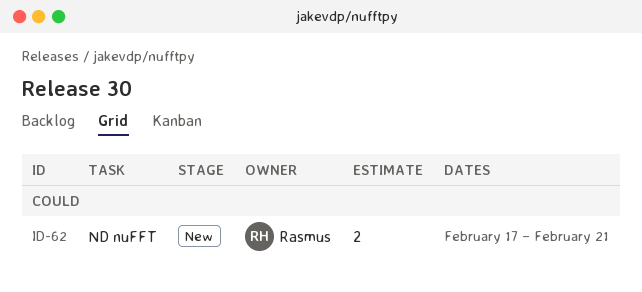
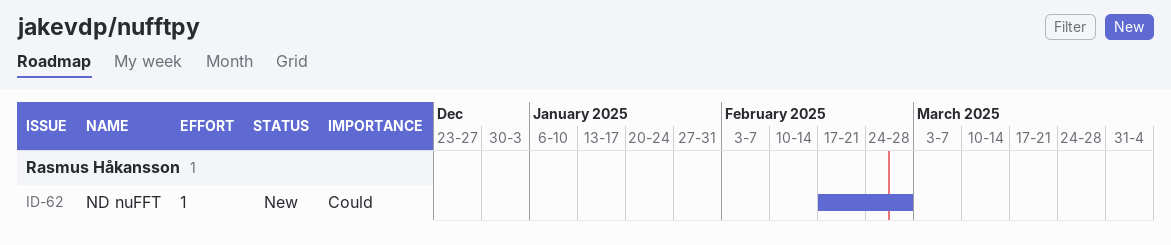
ID-62, estimate: 2 -> 1
ID-62, due: Feb 21 -> Feb 28

